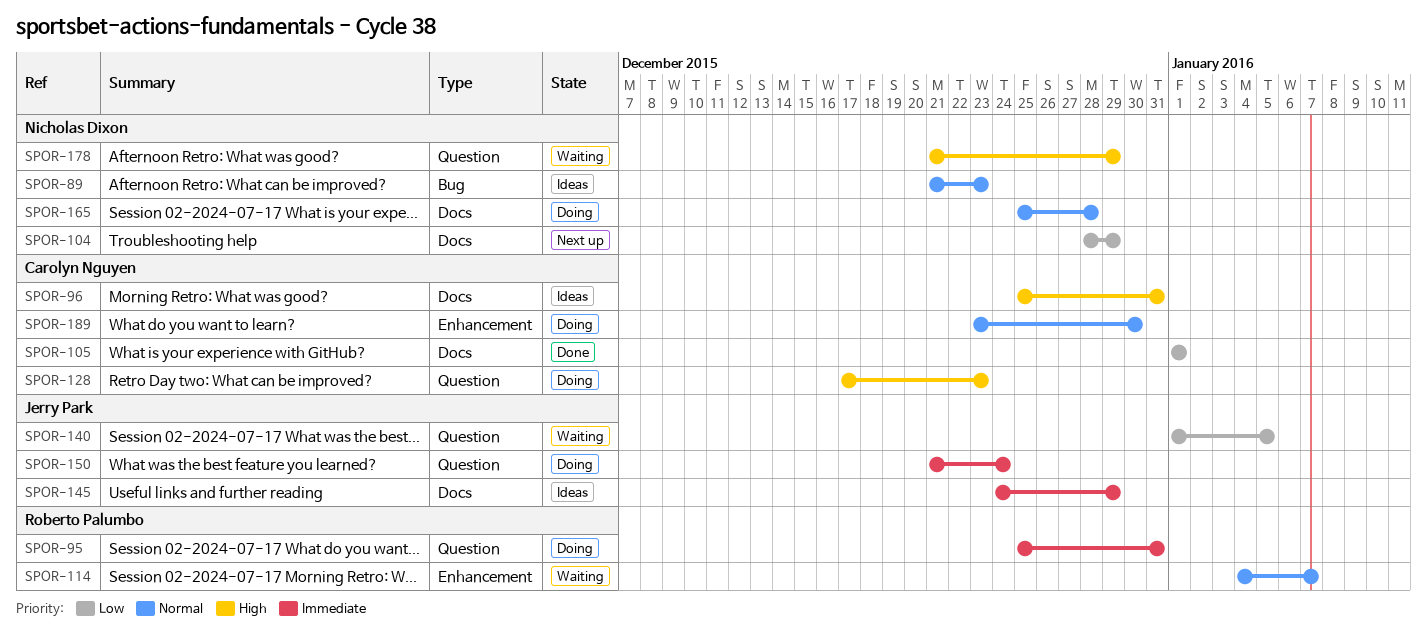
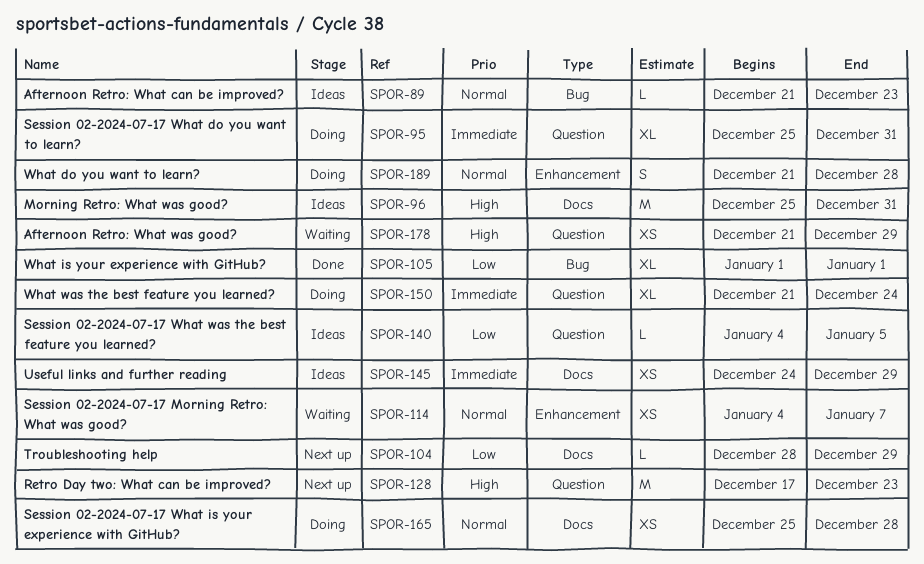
SPOR-105, label: Docs -> Bug
SPOR-128, status: Doing -> Next up
SPOR-140, status: Waiting -> Ideas
SPOR-140, start: Jan 1 -> Jan 4
SPOR-189, start: Dec 23 -> Dec 21
SPOR-189, due: Dec 30 -> Dec 28

